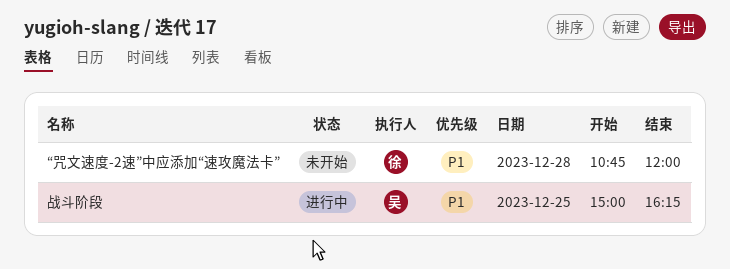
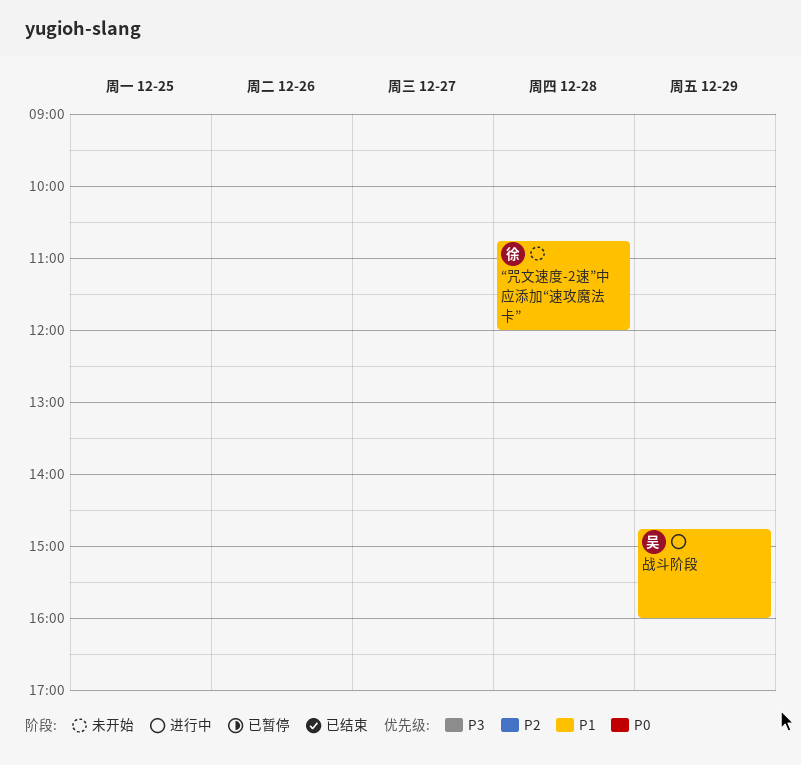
战斗阶段, day: Dec 25 -> Dec 29
战斗阶段, begins: 15:00 -> 14:45
战斗阶段, ends: 16:15 -> 16:00

